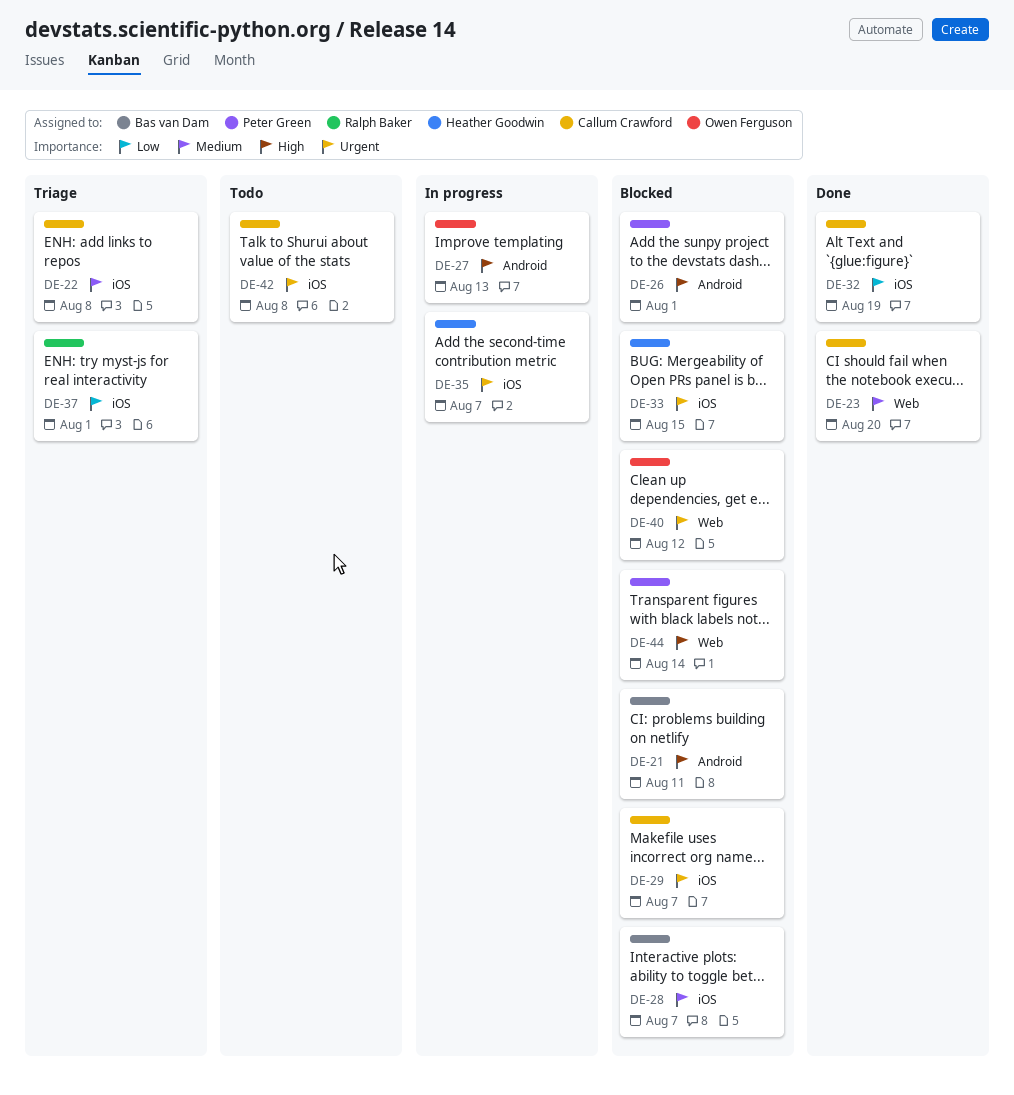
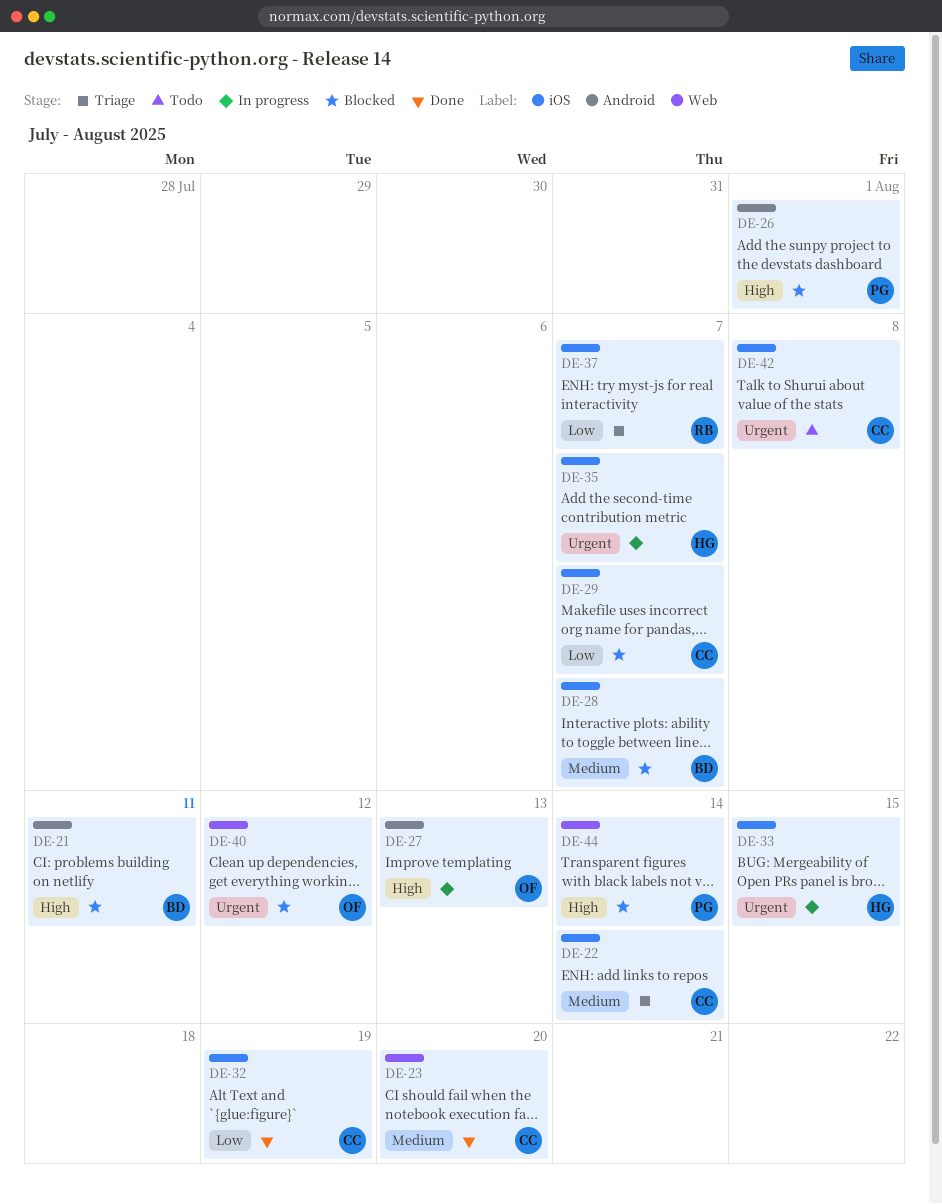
DE-22, due: Aug 8 -> Aug 14
DE-29, priority: Urgent -> Low
DE-33, status: Blocked -> In progress
DE-37, due: Aug 1 -> Aug 7

